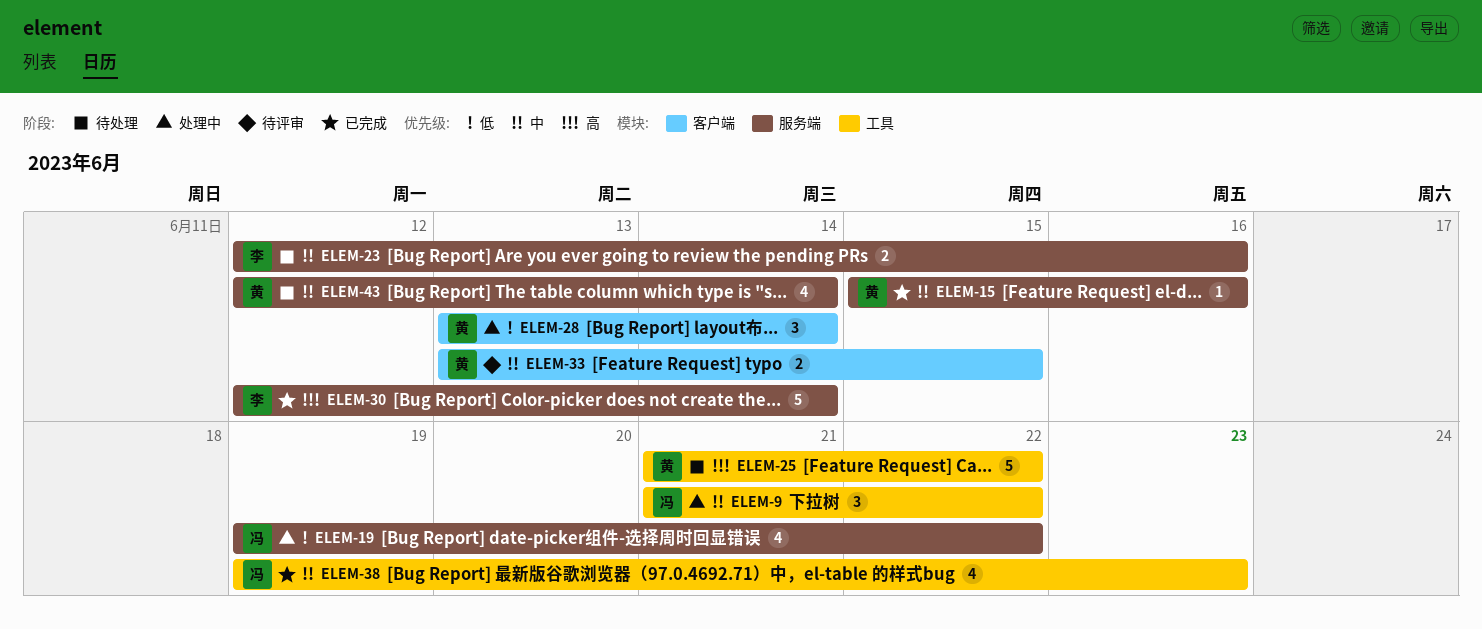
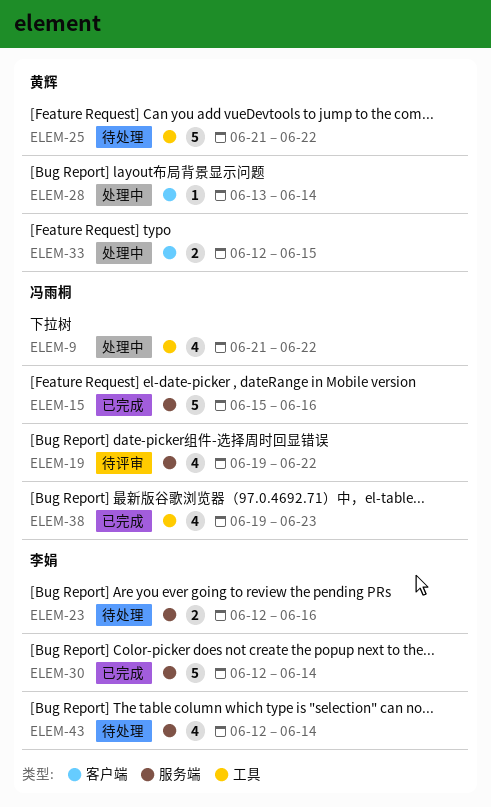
ELEM-9, estimate: 3 -> 4
ELEM-15, owner: 黄辉 -> 冯雨桐
ELEM-15, estimate: 1 -> 5
ELEM-19, status: 处理中 -> 待评审
ELEM-28, estimate: 3 -> 1
ELEM-33, status: 待评审 -> 处理中
ELEM-33, start: Jun 13 -> Jun 12
ELEM-43, owner: 黄辉 -> 李娟

